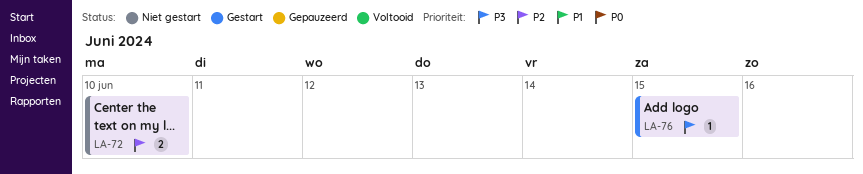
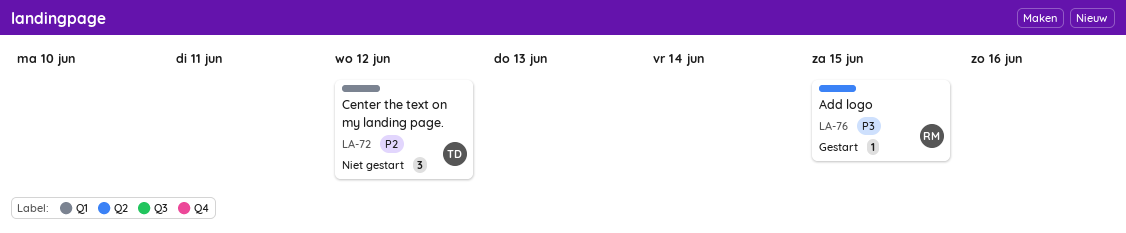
LA-72, estimate: 2 -> 3
LA-72, due: Jun 10 -> Jun 12

